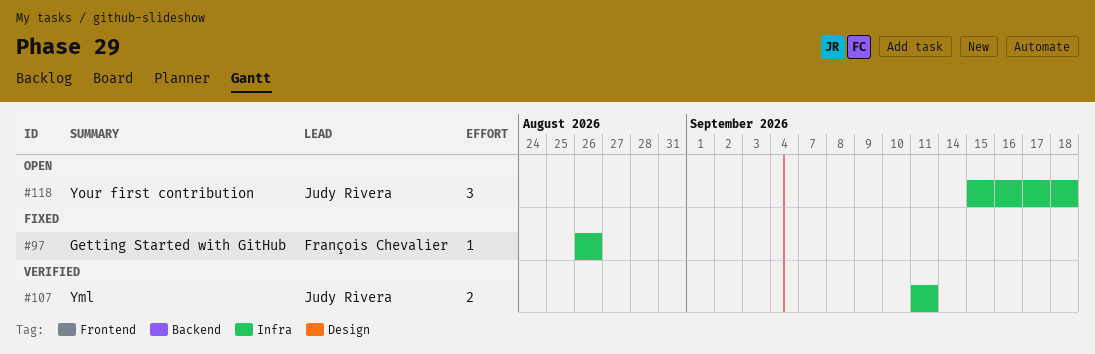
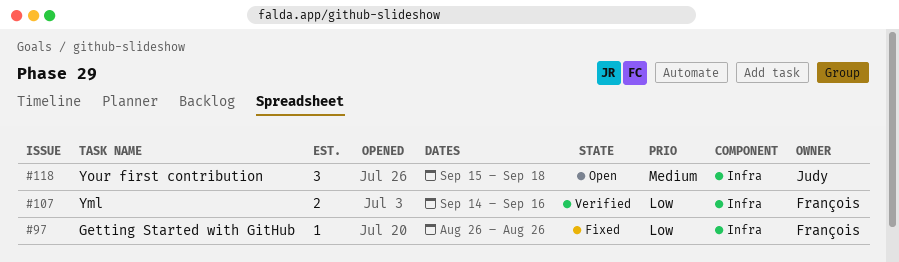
#107, owner: Judy Rivera -> François Chevalier
#107, start: Sep 11 -> Sep 14
#107, due: Sep 11 -> Sep 16

